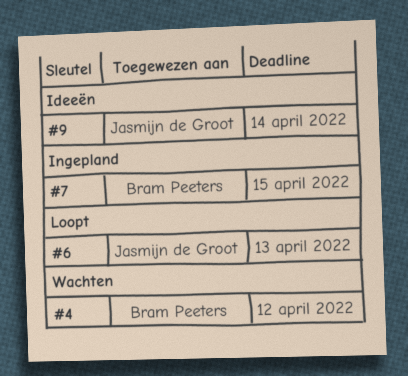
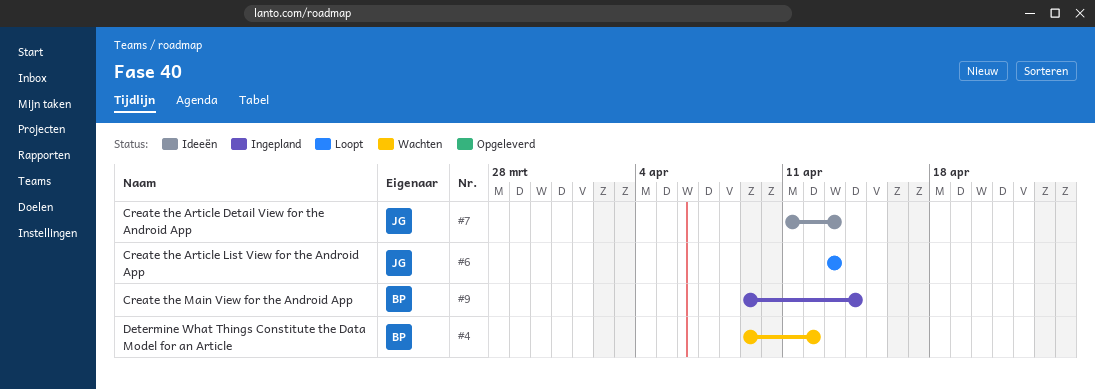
#7, status: Ingepland -> Ideeën
#7, owner: Bram Peeters -> Jasmijn de Groot
#7, due: Apr 15 -> Apr 13
#9, status: Ideeën -> Ingepland
#9, owner: Jasmijn de Groot -> Bram Peeters

